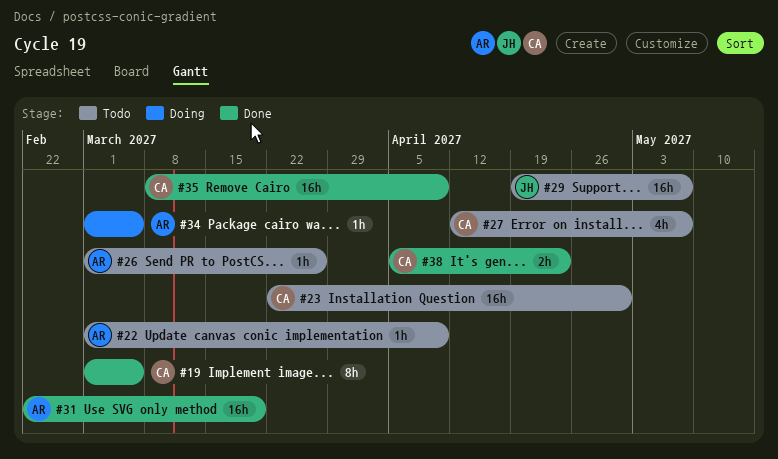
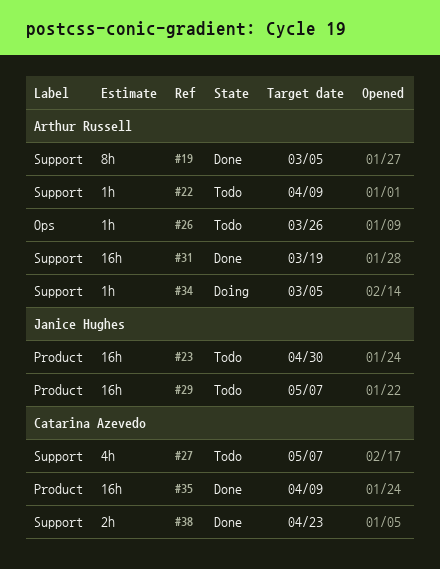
#19, owner: Catarina Azevedo -> Arthur Russell
#23, owner: Catarina Azevedo -> Janice Hughes

